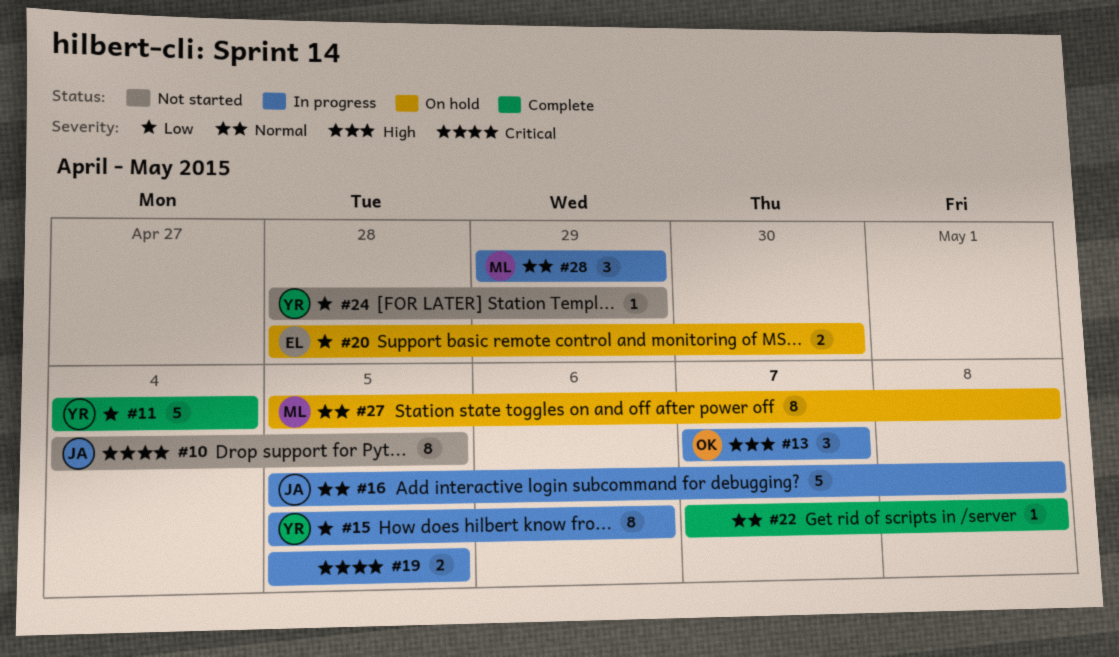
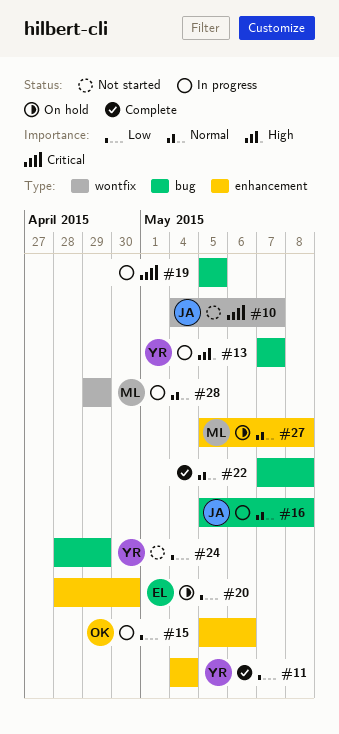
#10, due: May 5 -> May 7
#13, owner: OK -> YR
#15, owner: YR -> OK

